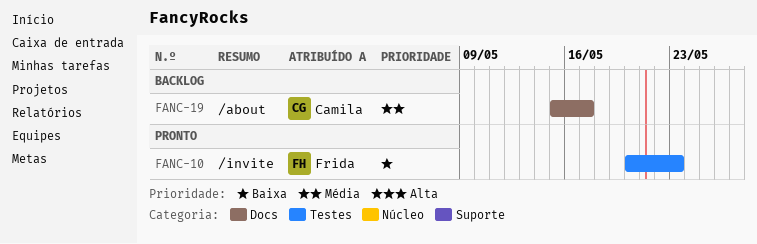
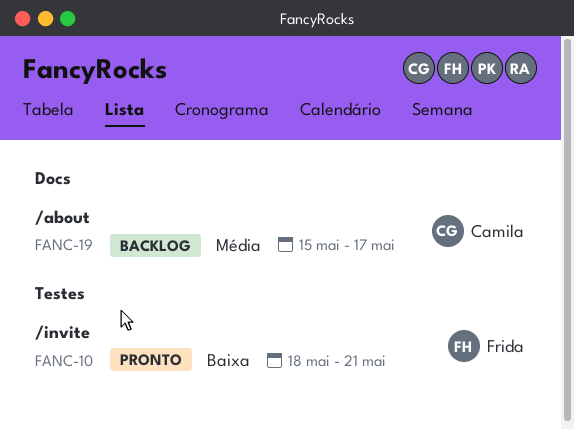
FANC-10, start: May 20 -> May 18
FANC-10, due: May 23 -> May 21

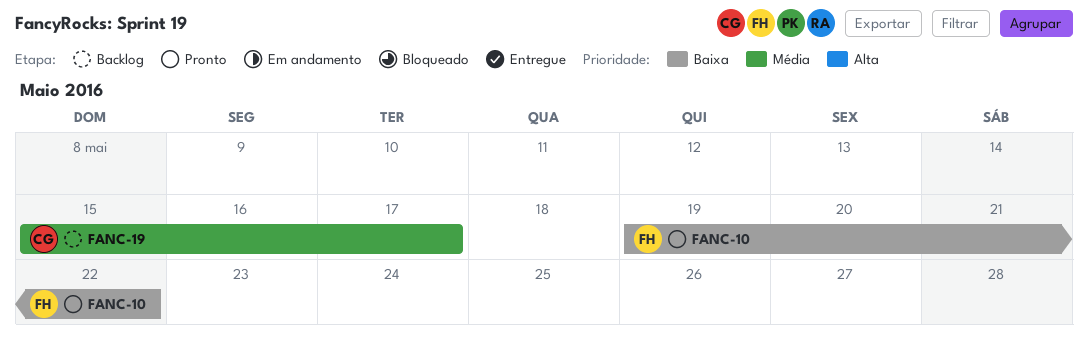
FANC-10, start: May 18 -> May 19
FANC-10, due: May 21 -> May 22

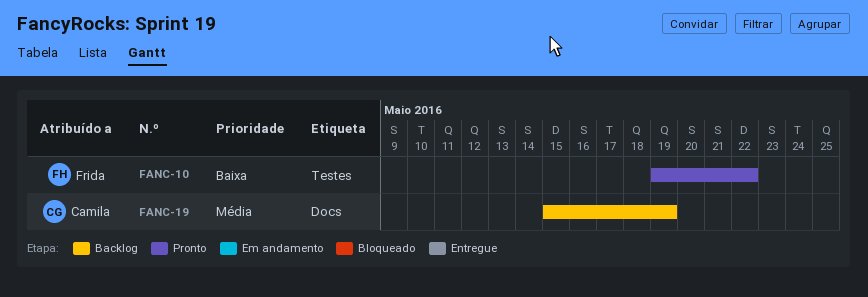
FANC-19, due: May 17 -> May 19

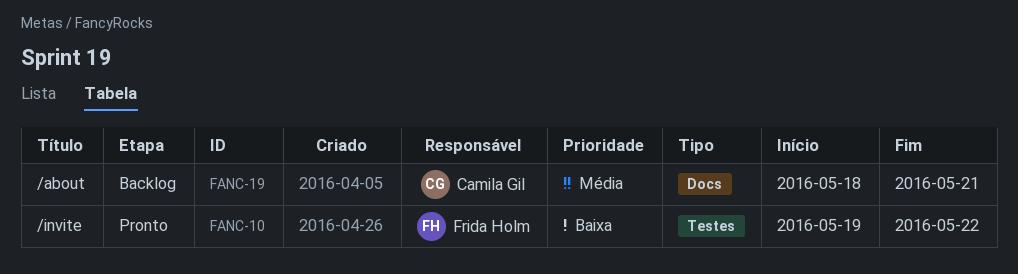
FANC-19, start: May 15 -> May 18
FANC-19, due: May 19 -> May 21

